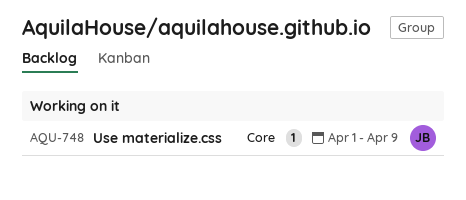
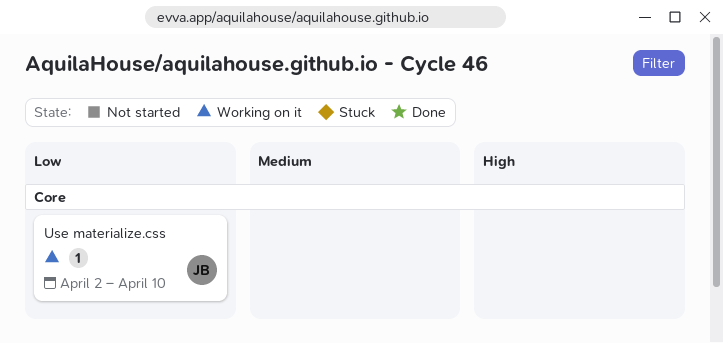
Use materialize.css, start: Apr 1 -> Apr 2
Use materialize.css, due: Apr 9 -> Apr 10

